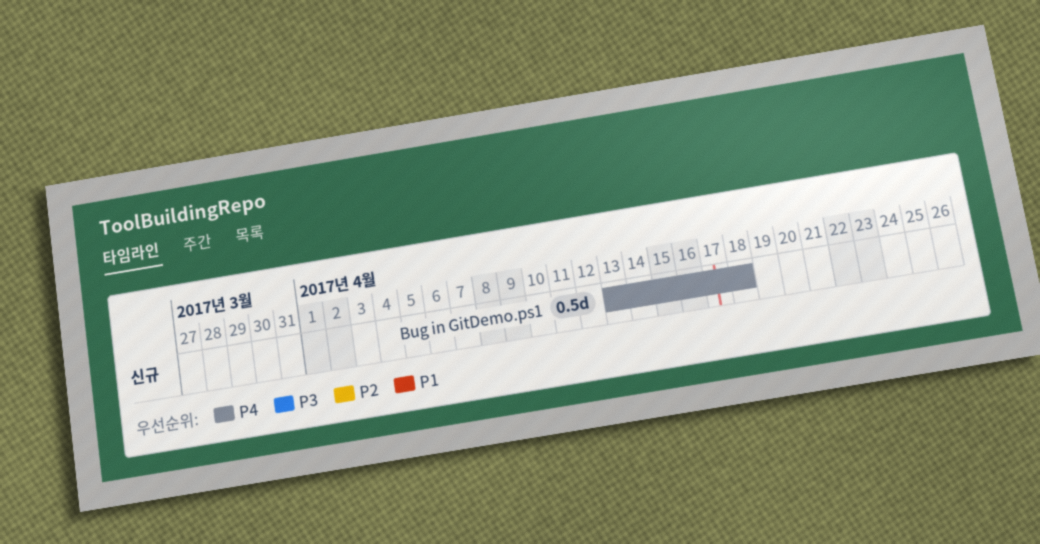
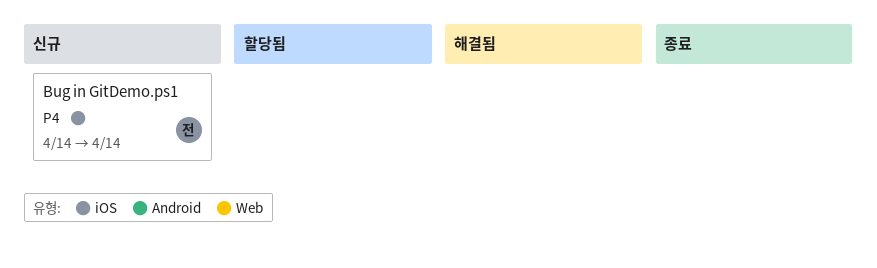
Bug in GitDemo.ps1, start: Apr 13 -> Apr 14
Bug in GitDemo.ps1, due: Apr 18 -> Apr 14

